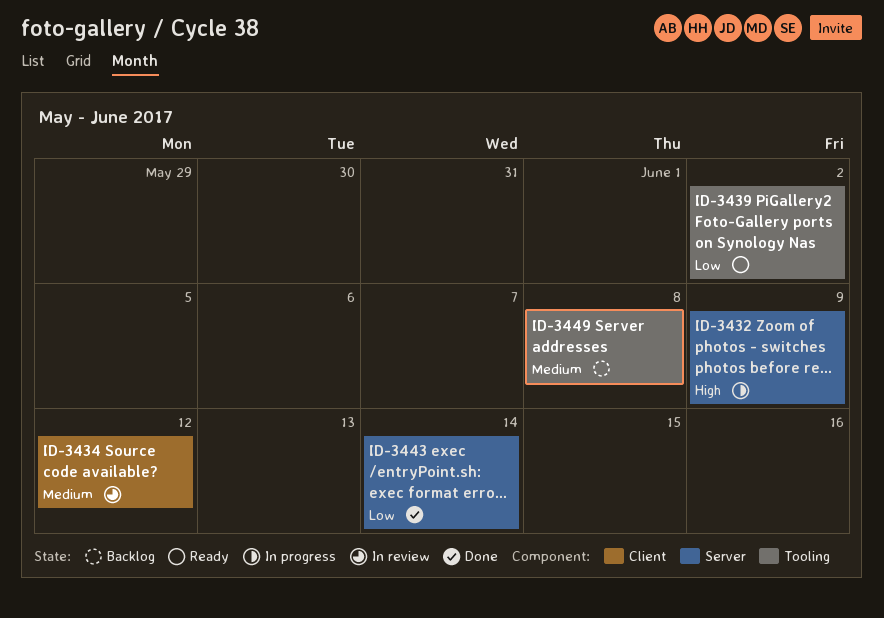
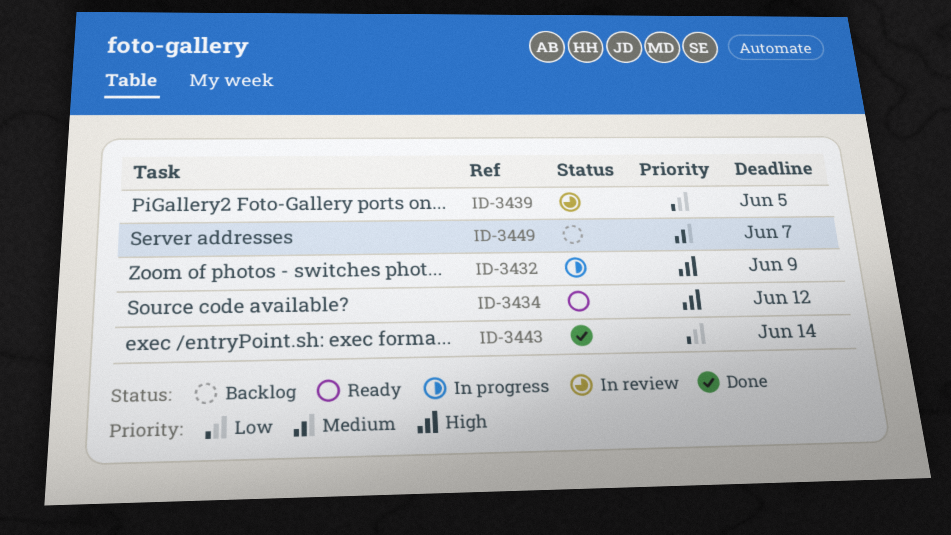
ID-3434, status: In review -> Ready
ID-3434, priority: Medium -> High
ID-3439, status: Ready -> In review
ID-3439, due: Jun 2 -> Jun 5
ID-3449, due: Jun 8 -> Jun 7

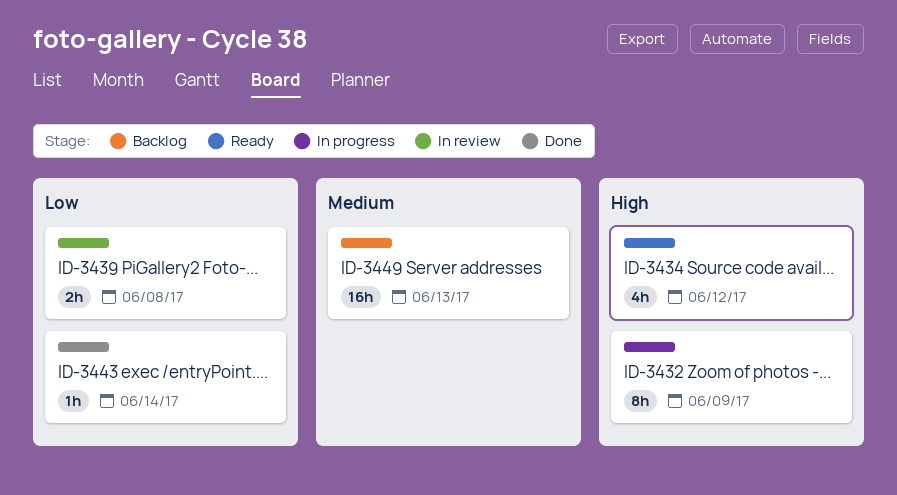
ID-3439, due: Jun 5 -> Jun 8
ID-3449, due: Jun 7 -> Jun 13

